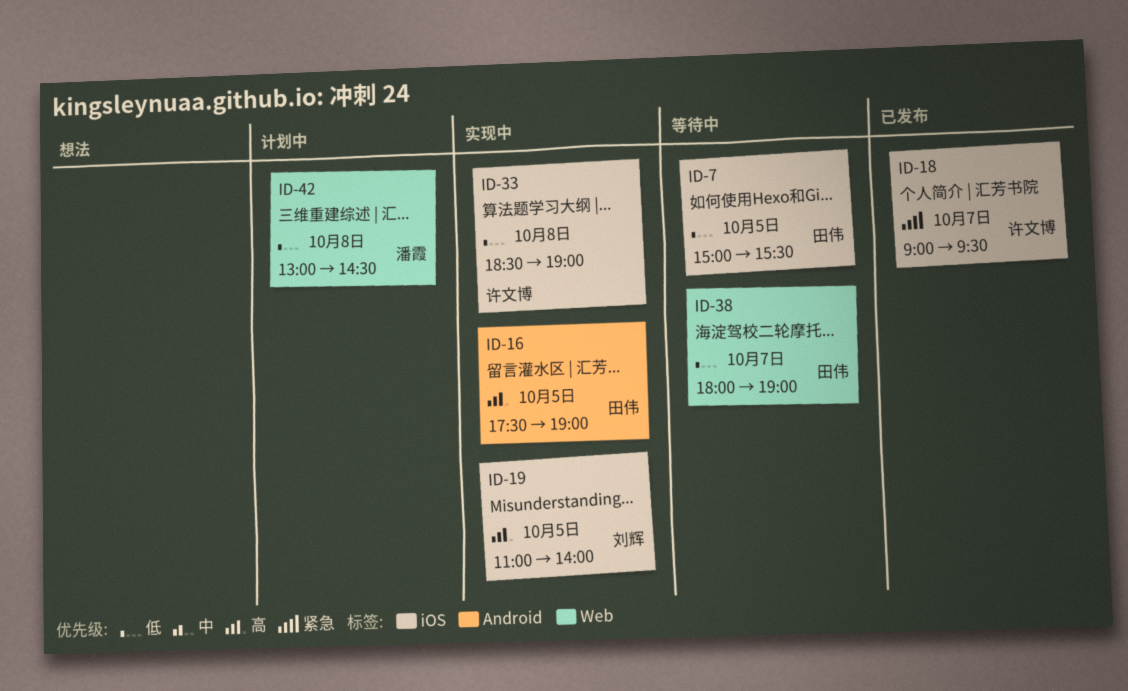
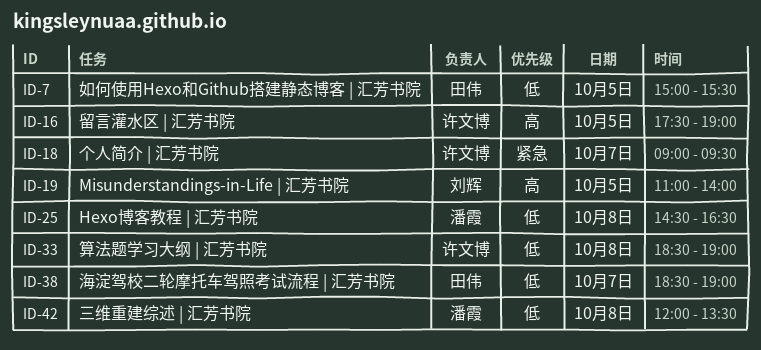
ID-16, owner: 田伟 -> 许文博
ID-25: none -> present
ID-38, begins: 18:00 -> 18:30
ID-42, begins: 13:00 -> 12:00
ID-42, ends: 14:30 -> 13:30

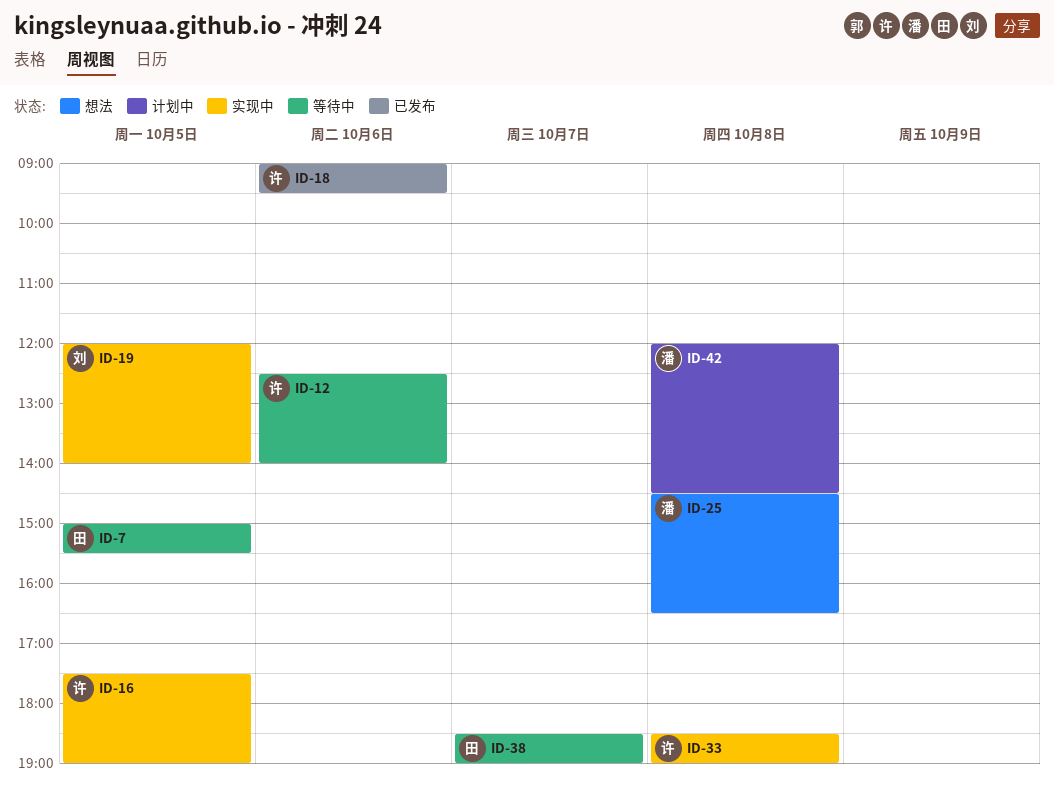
ID-12: none -> present
ID-18, day: Oct 7 -> Oct 6
ID-19, begins: 11:00 -> 12:00
ID-42, ends: 13:30 -> 14:30

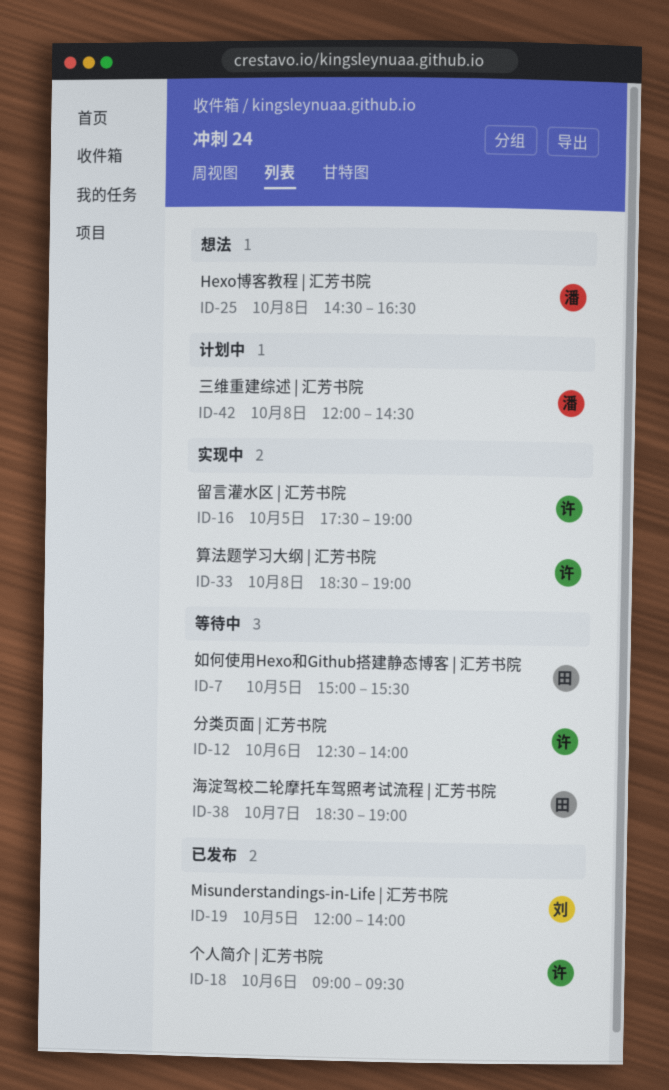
ID-19, status: 实现中 -> 已发布

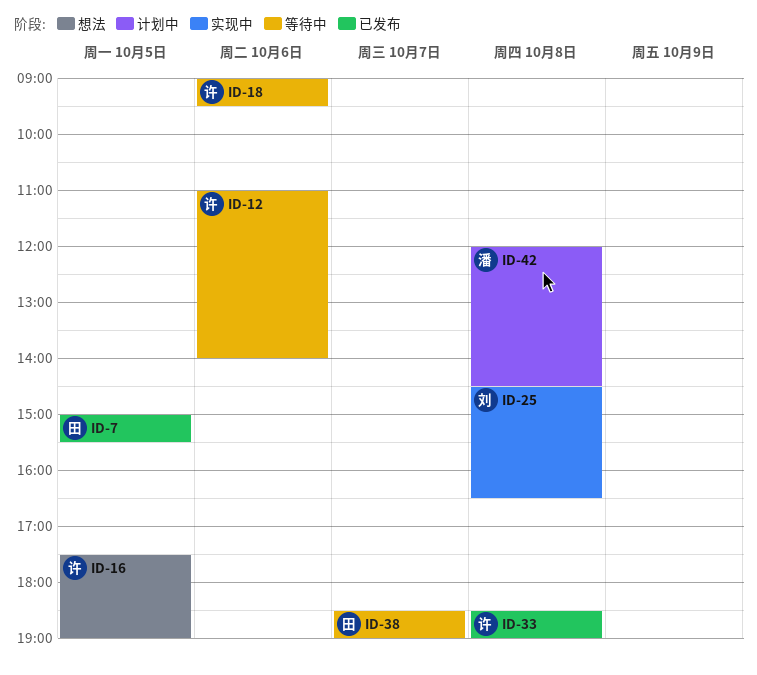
ID-7, status: 等待中 -> 已发布
ID-12, begins: 12:30 -> 11:00
ID-16, status: 实现中 -> 想法
ID-18, status: 已发布 -> 等待中
ID-19: present -> none
ID-25, status: 想法 -> 实现中
ID-25, owner: 潘 -> 刘
ID-33, status: 实现中 -> 已发布

